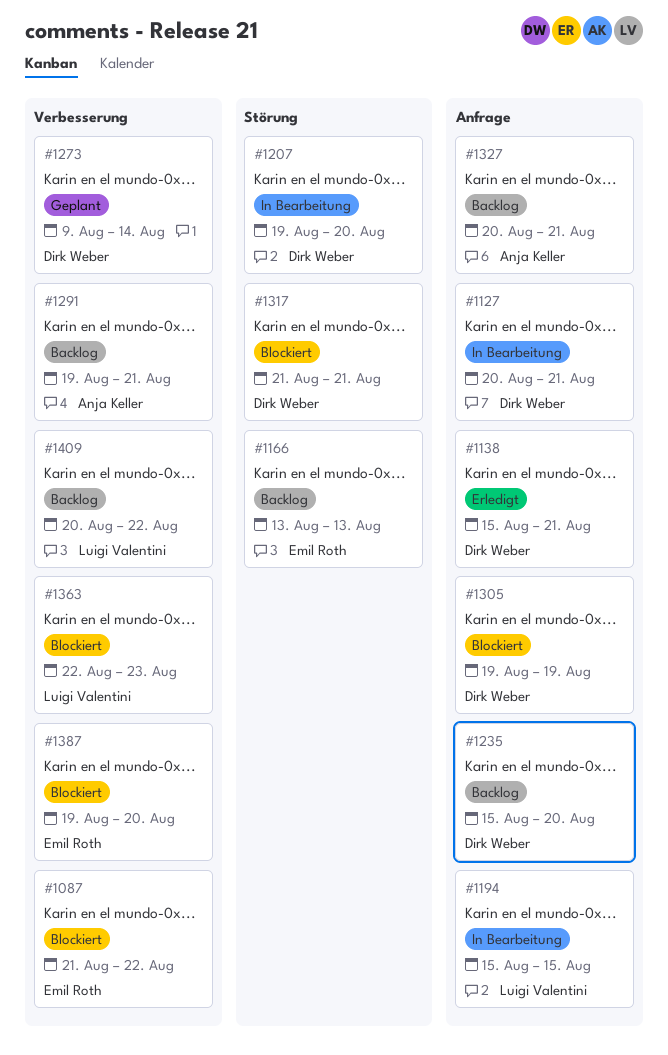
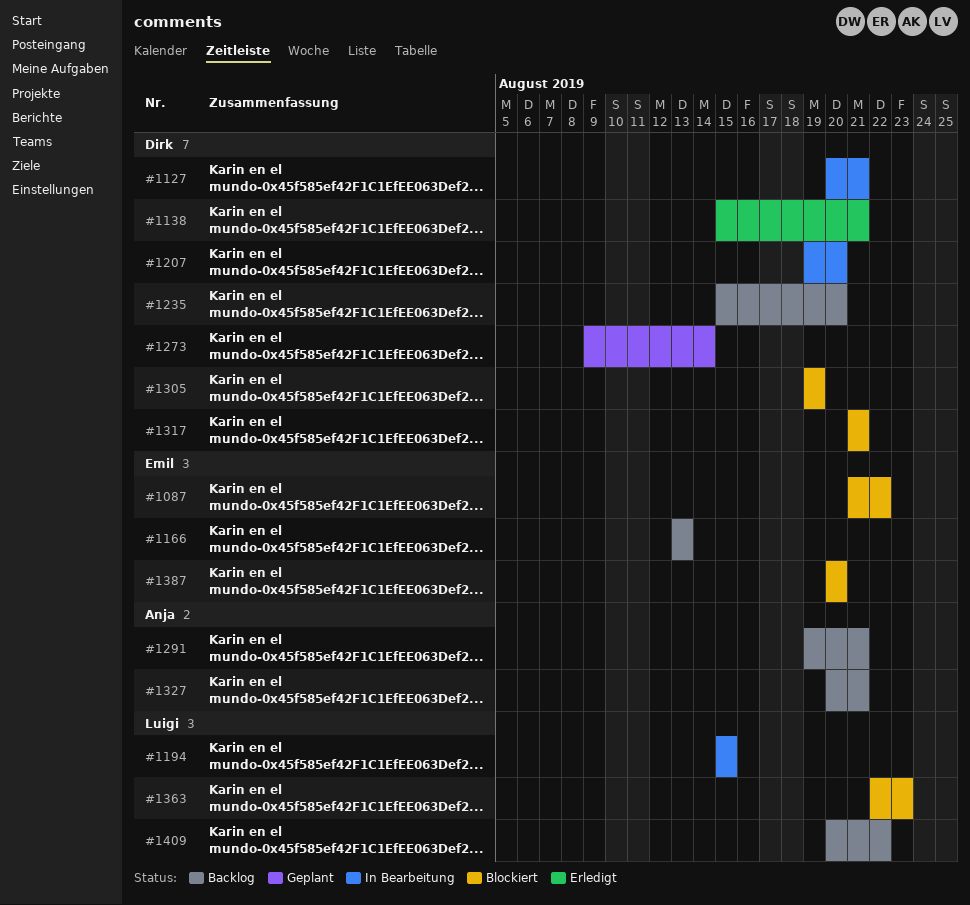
#1387, start: Aug 19 -> Aug 20

